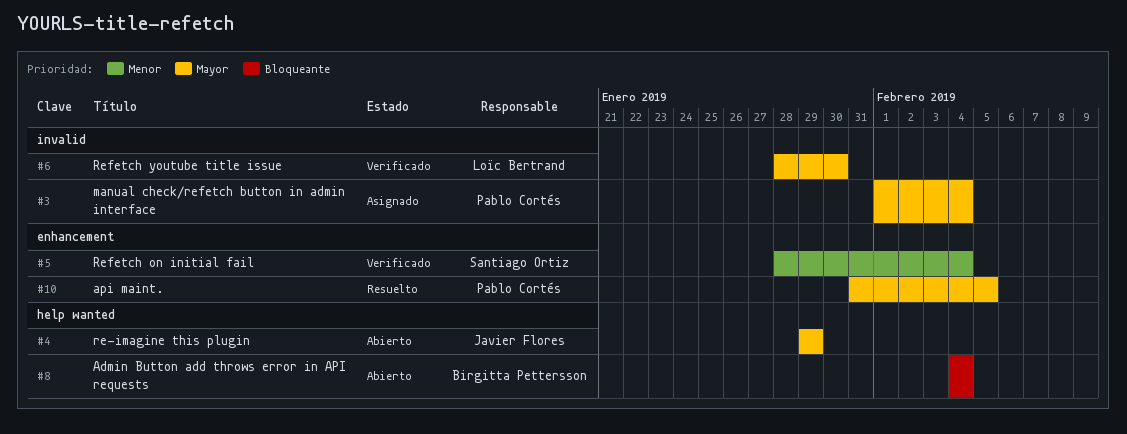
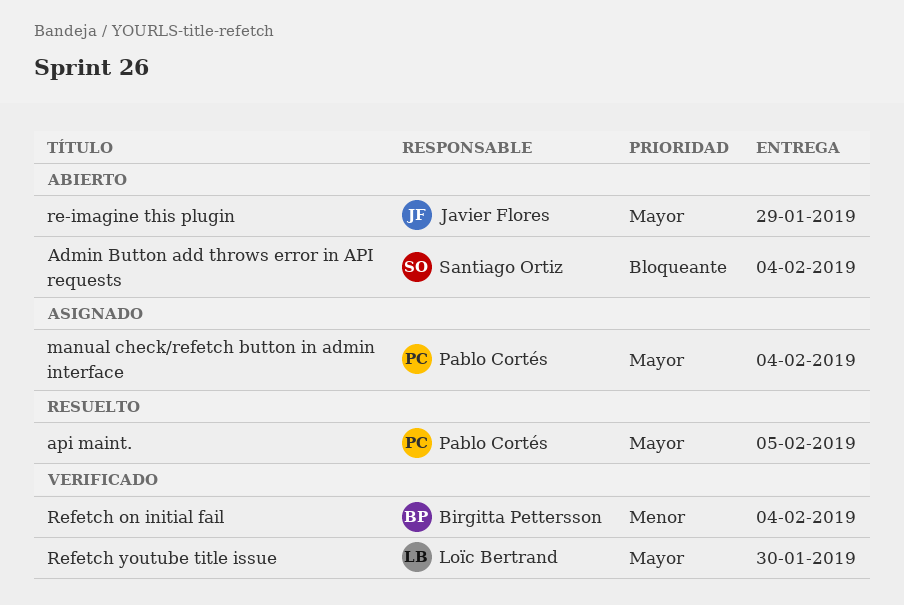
Admin Button add throws error in API requests, owner: Birgitta Pettersson -> Santiago Ortiz
Refetch on initial fail, owner: Santiago Ortiz -> Birgitta Pettersson

